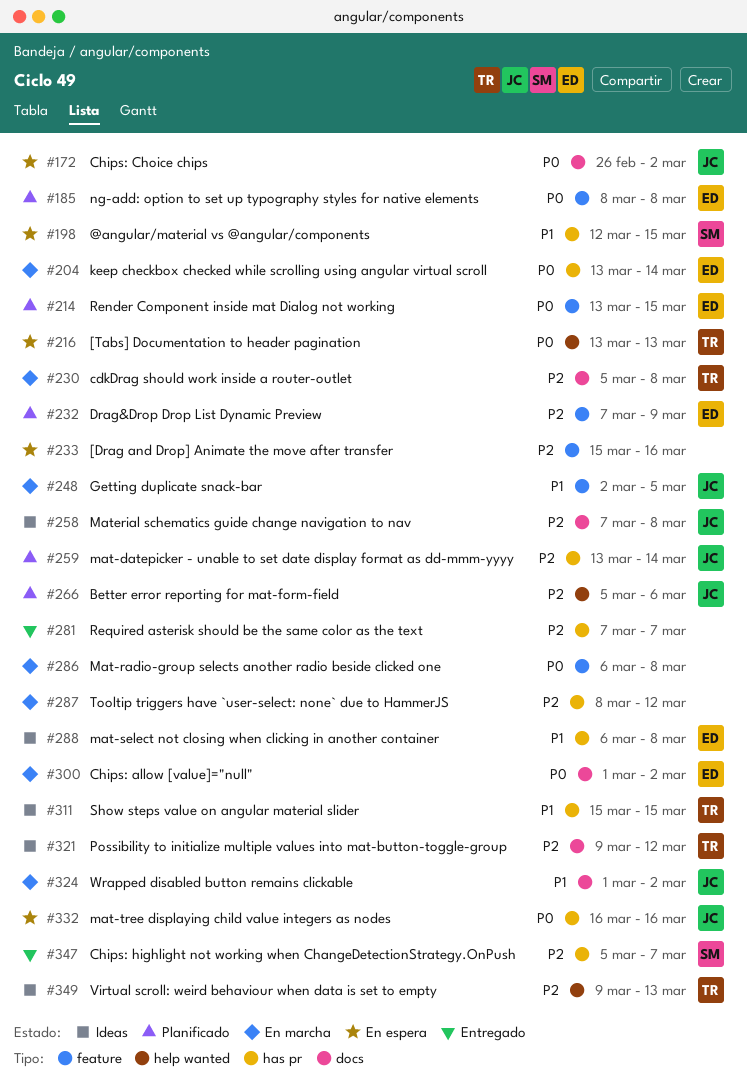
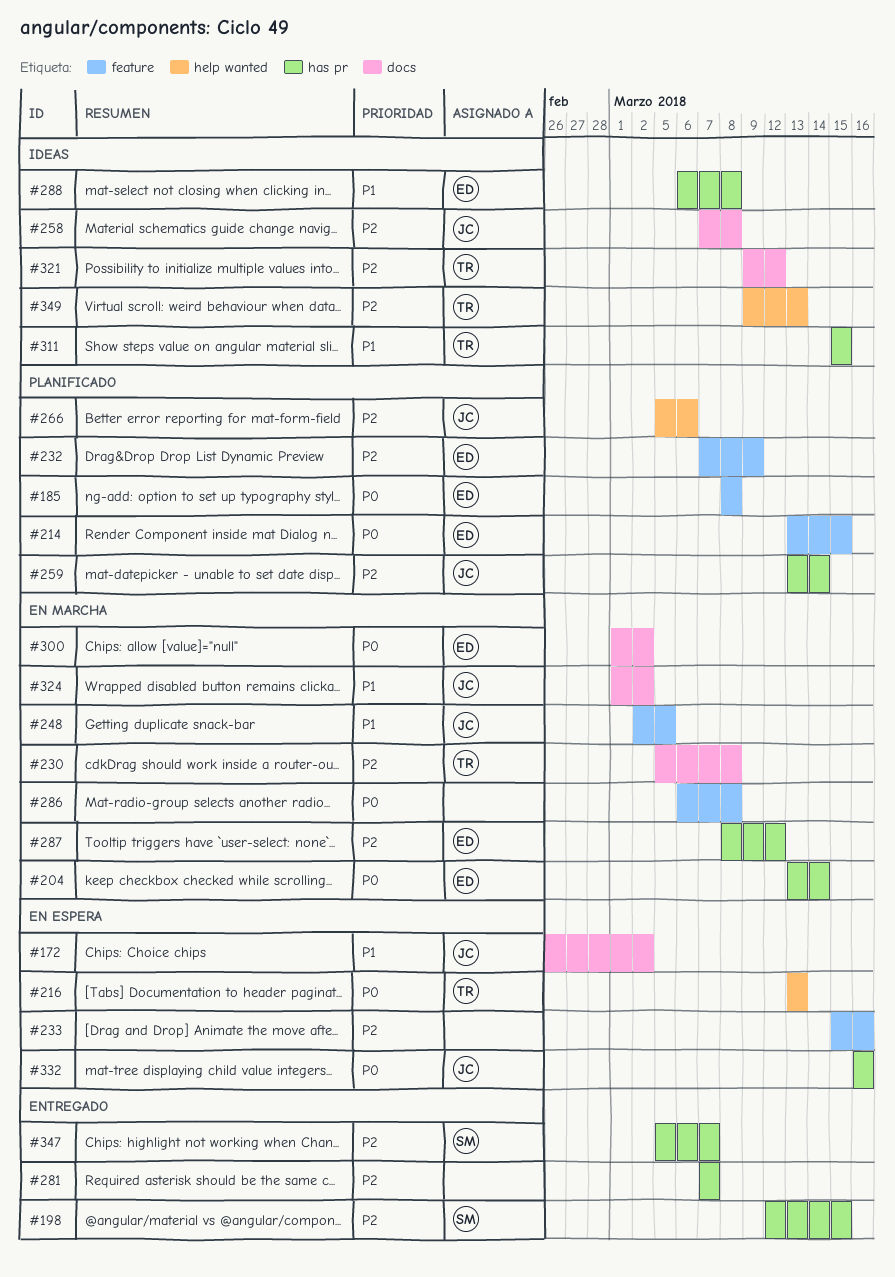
#172, priority: P0 -> P1
#198, status: En espera -> Entregado
#198, priority: P1 -> P2
#287, owner: none -> ED

